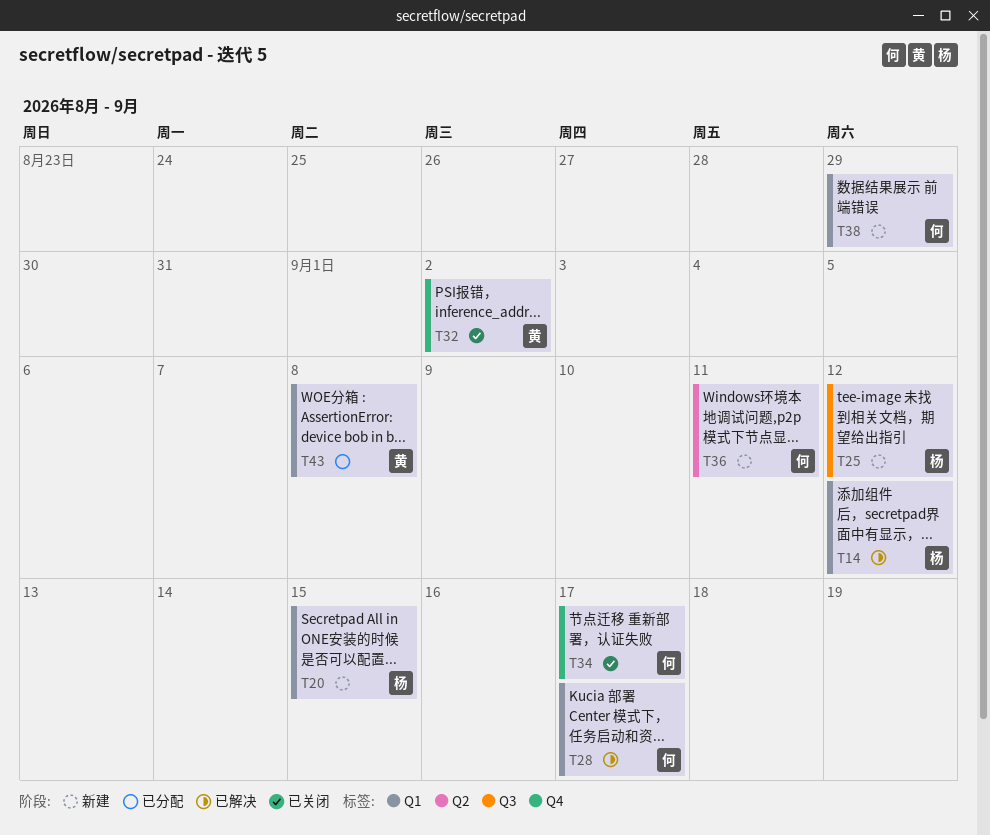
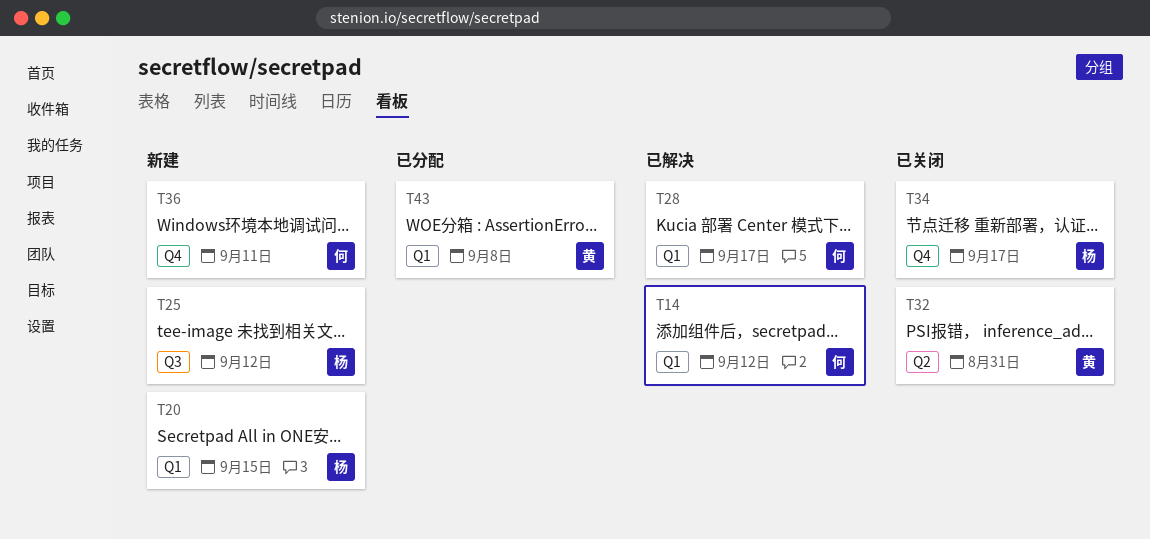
T14, owner: 杨 -> 何
T32, label: Q4 -> Q2
T32, due: Sep 2 -> Aug 31
T34, owner: 何 -> 杨
T36, label: Q2 -> Q4
T38: present -> none

